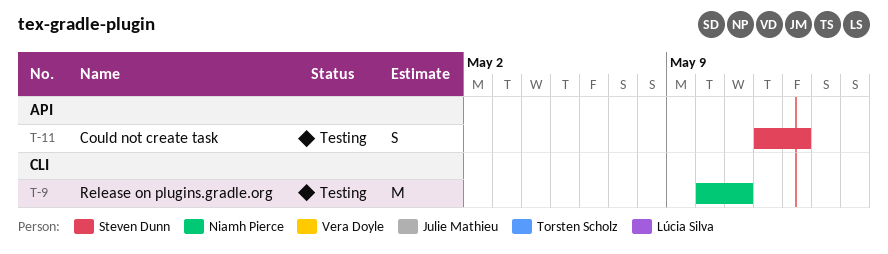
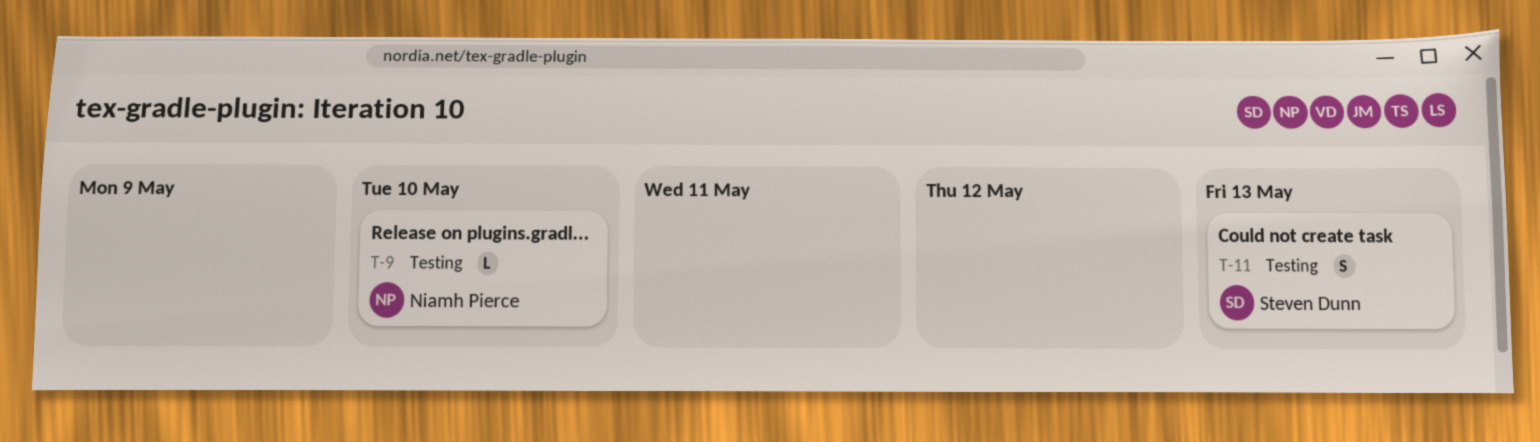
T-9, estimate: M -> L
T-9, due: May 11 -> May 10

